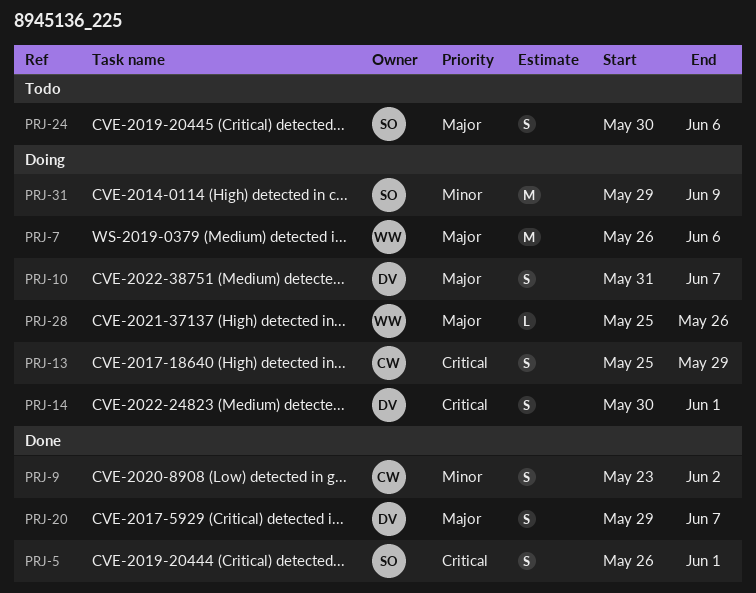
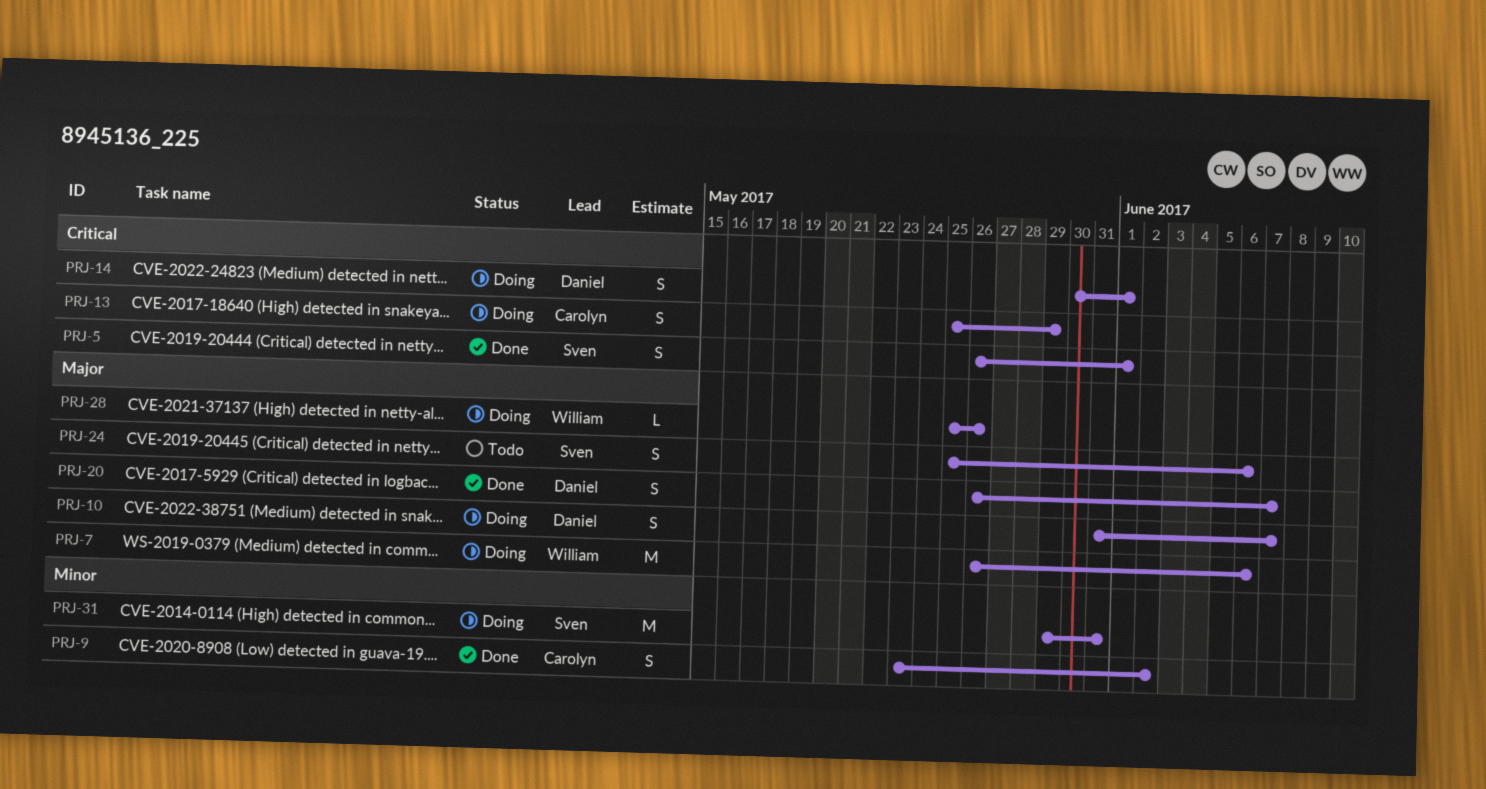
PRJ-20, start: May 29 -> May 26
PRJ-24, start: May 30 -> May 25
PRJ-31, due: Jun 9 -> May 31

